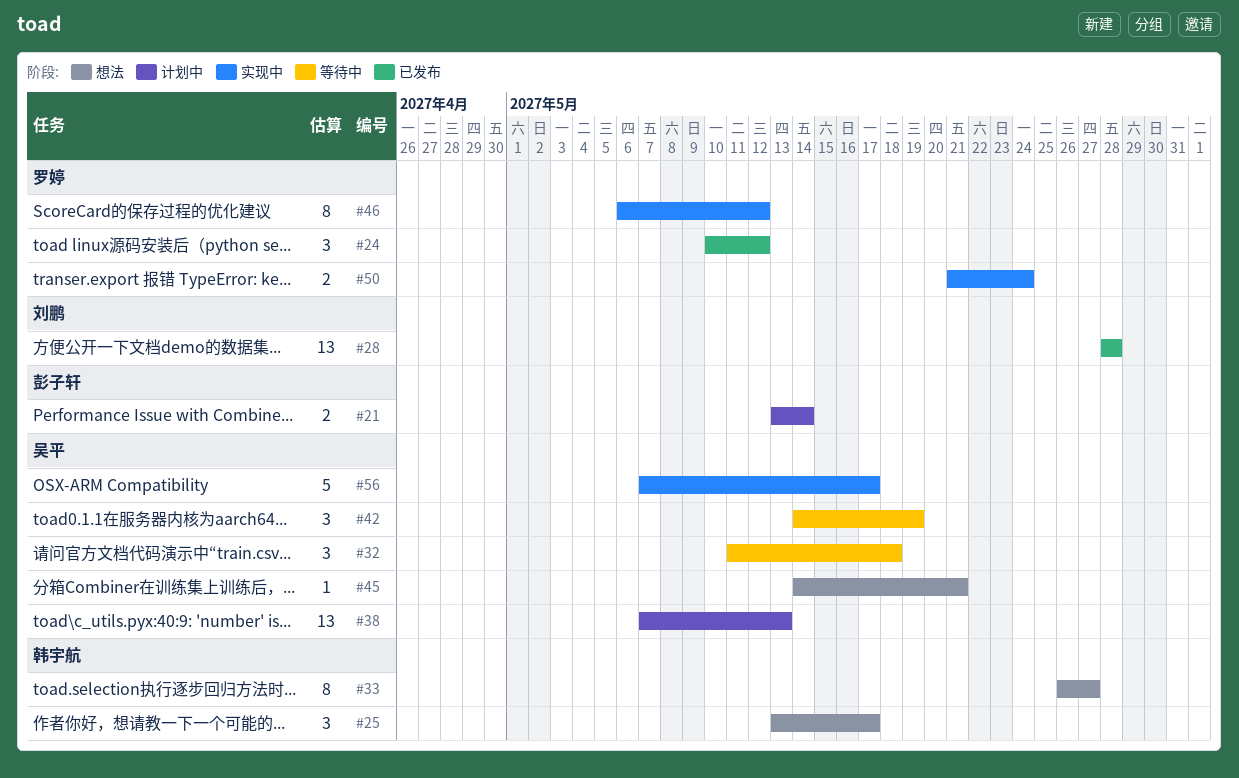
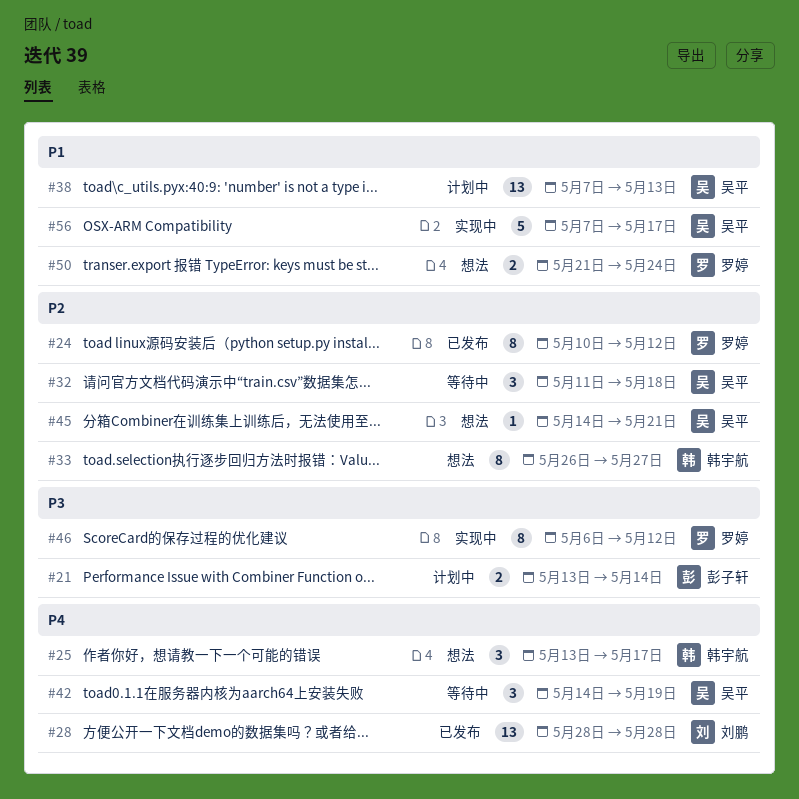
#24, estimate: 3 -> 8
#50, status: 实现中 -> 想法

